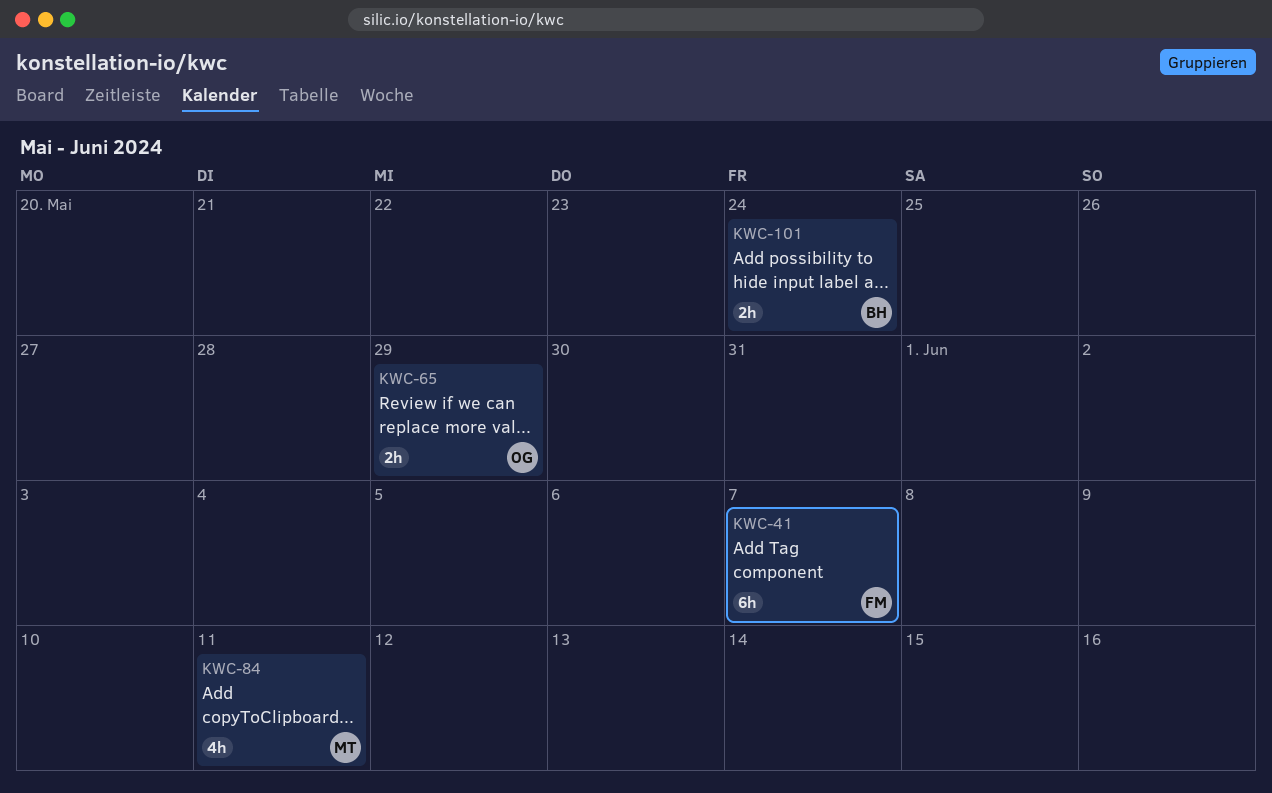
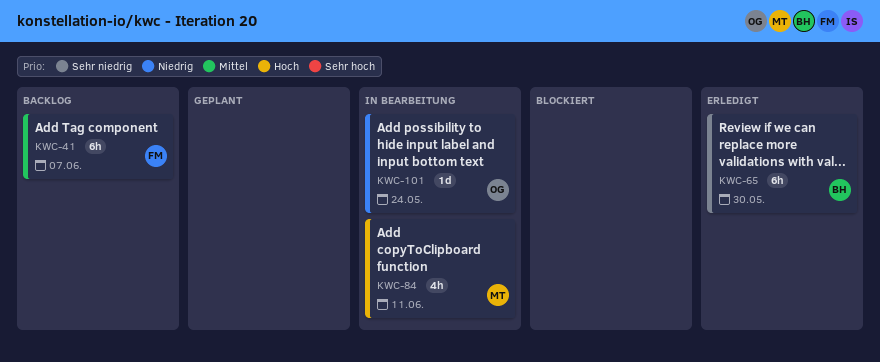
KWC-65, owner: OG -> BH
KWC-65, estimate: 2h -> 6h
KWC-65, due: May 29 -> May 30
KWC-101, owner: BH -> OG
KWC-101, estimate: 2h -> 1d

